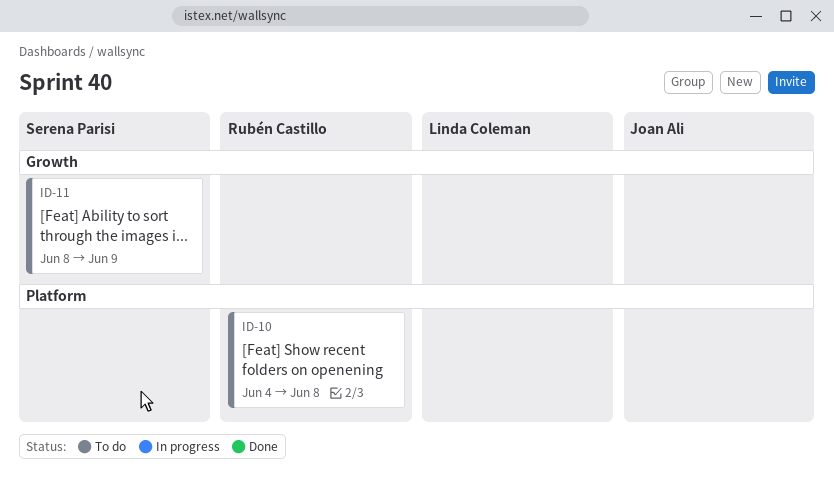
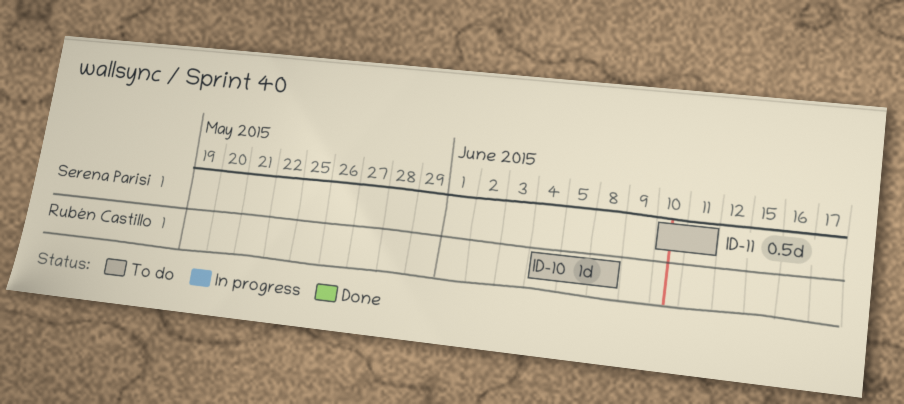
ID-11, start: Jun 8 -> Jun 10
ID-11, due: Jun 9 -> Jun 11

